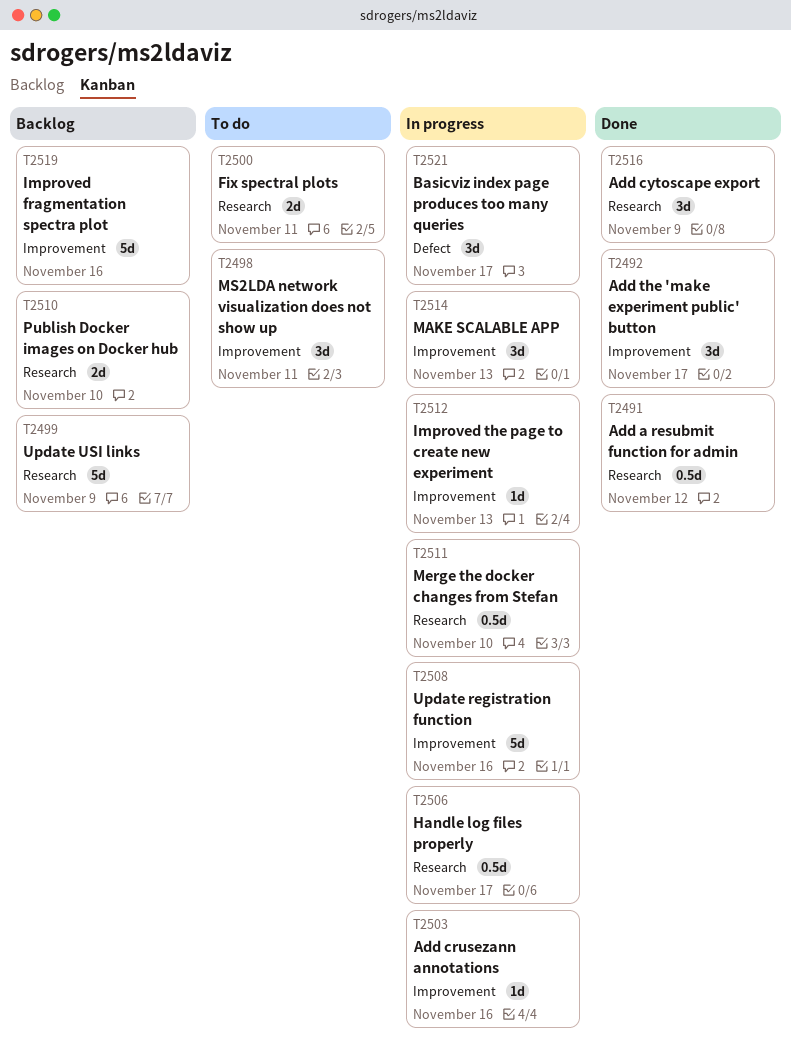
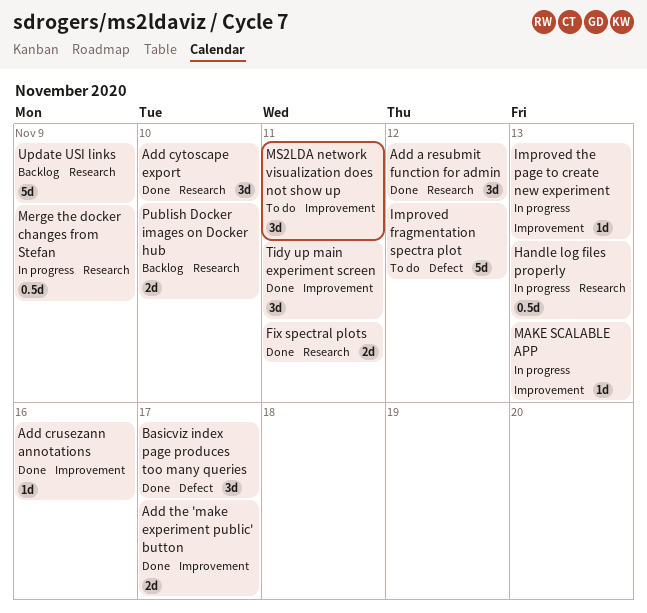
Add a resubmit function for admin, estimate: 0.5d -> 3d
Add crusezann annotations, status: In progress -> Done
Add cytoscape export, due: Nov 9 -> Nov 10
Add the 'make experiment public' button, estimate: 3d -> 2d
Basicviz index page produces too many queries, status: In progress -> Done
Fix spectral plots, status: To do -> Done
Handle log files properly, due: Nov 17 -> Nov 13
Improved fragmentation spectra plot, status: Backlog -> To do
Improved fragmentation spectra plot, label: Improvement -> Defect
Improved fragmentation spectra plot, due: Nov 16 -> Nov 12
MAKE SCALABLE APP, estimate: 3d -> 1d
Merge the docker changes from Stefan, due: Nov 10 -> Nov 9
Tidy up main experiment screen: none -> present
Update registration function: present -> none

